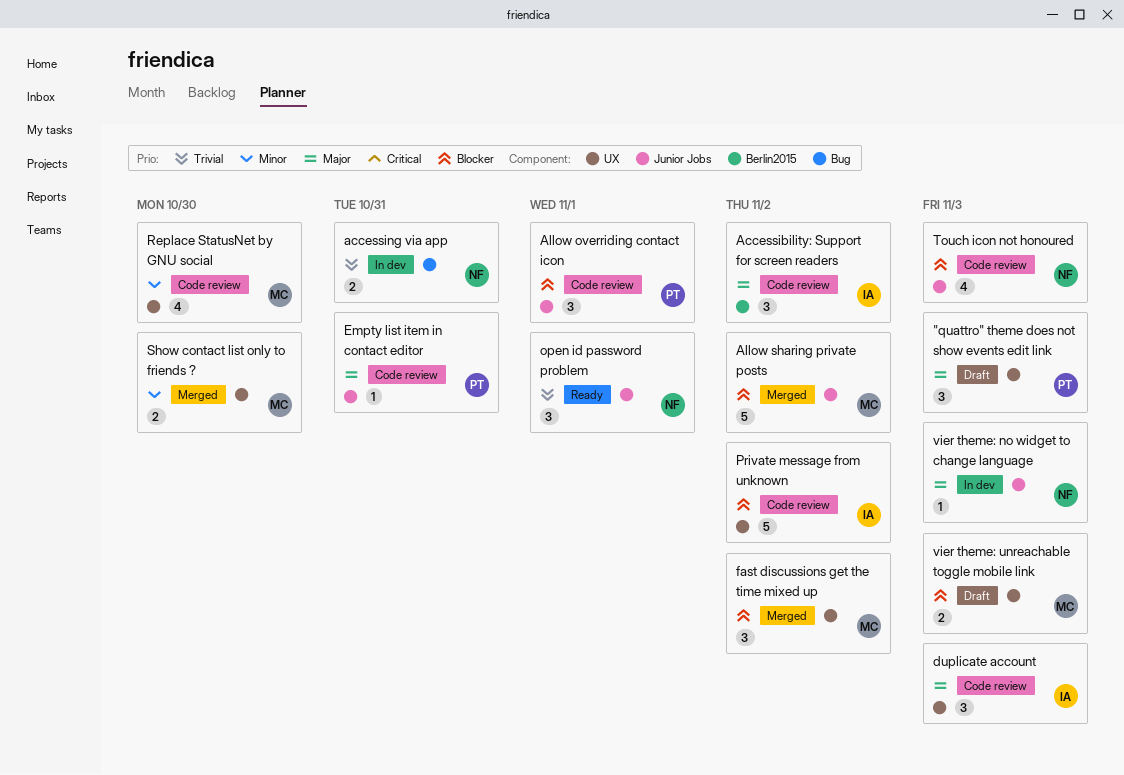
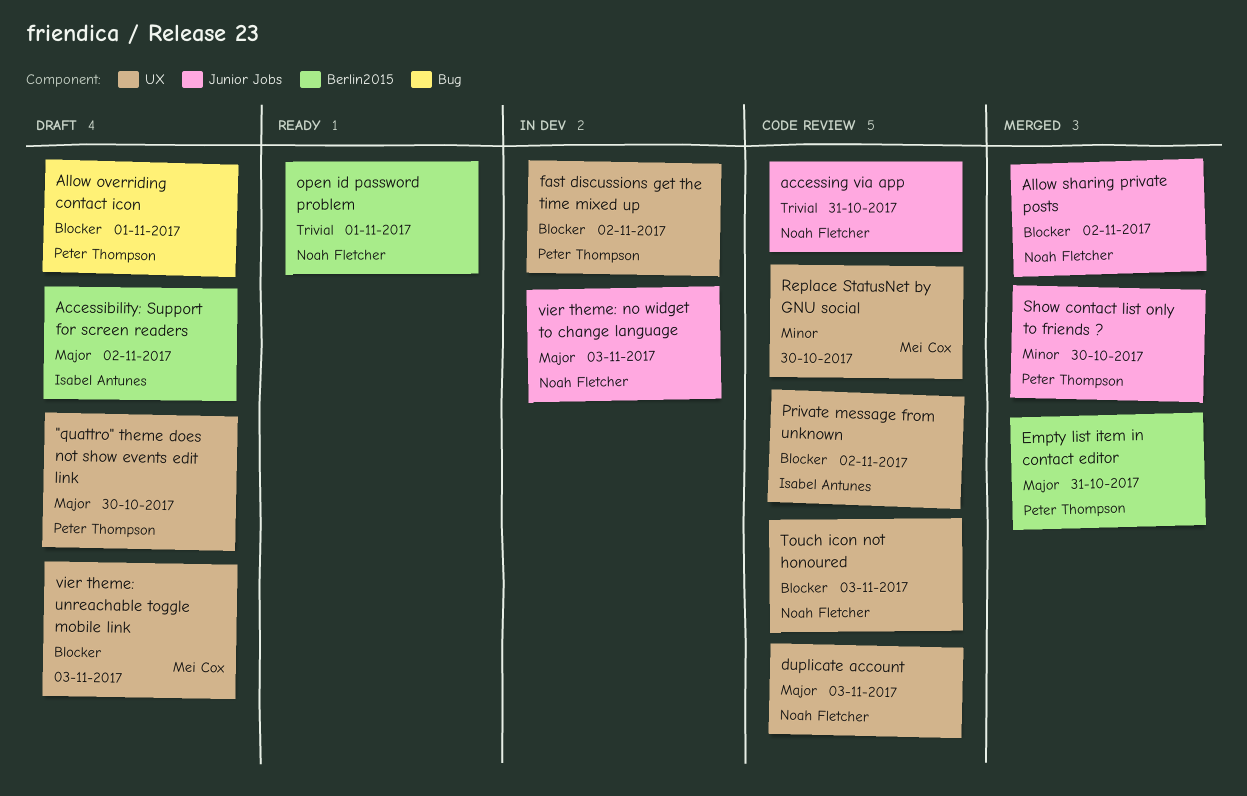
"quattro" theme does not show events edit link, due: Nov 3 -> Oct 30
Accessibility: Support for screen readers, status: Code review -> Draft
accessing via app, status: In dev -> Code review
accessing via app, label: Bug -> Junior Jobs
Allow overriding contact icon, status: Code review -> Draft
Allow overriding contact icon, label: Junior Jobs -> Bug
Allow sharing private posts, owner: Mei Cox -> Noah Fletcher
duplicate account, owner: Isabel Antunes -> Noah Fletcher
Empty list item in contact editor, status: Code review -> Merged
Empty list item in contact editor, label: Junior Jobs -> Berlin2015
fast discussions get the time mixed up, status: Merged -> In dev
fast discussions get the time mixed up, owner: Mei Cox -> Peter Thompson
open id password problem, label: Junior Jobs -> Berlin2015
Show contact list only to friends ?, owner: Mei Cox -> Peter Thompson
Show contact list only to friends ?, label: UX -> Junior Jobs
Touch icon not honoured, label: Junior Jobs -> UX

